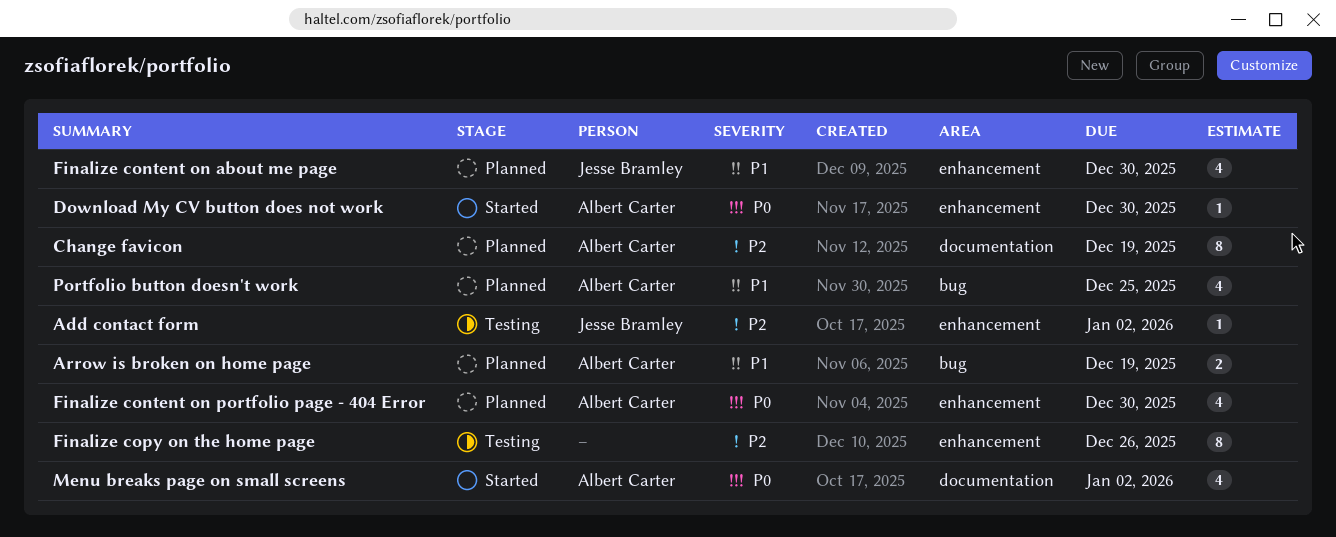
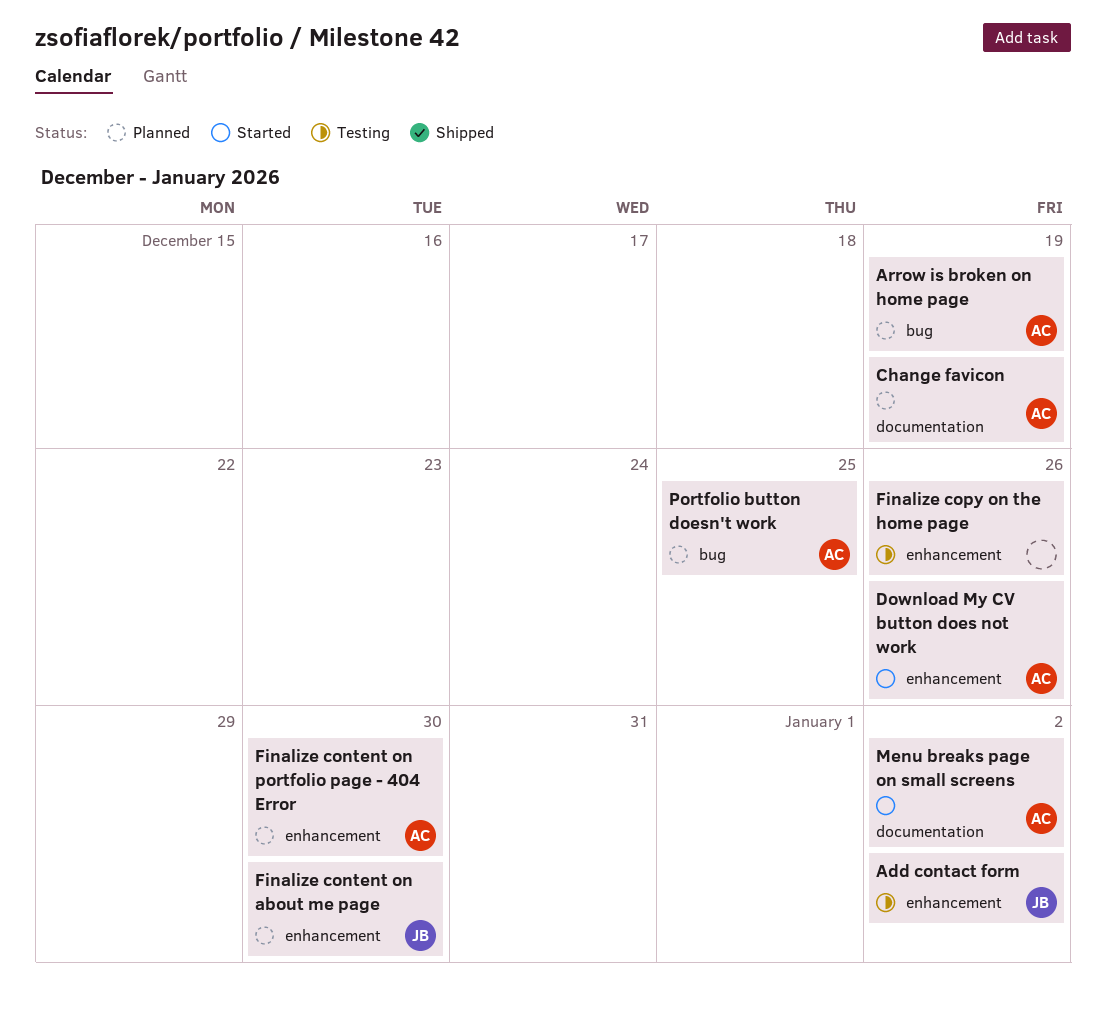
Download My CV button does not work, due: Dec 30 -> Dec 26

